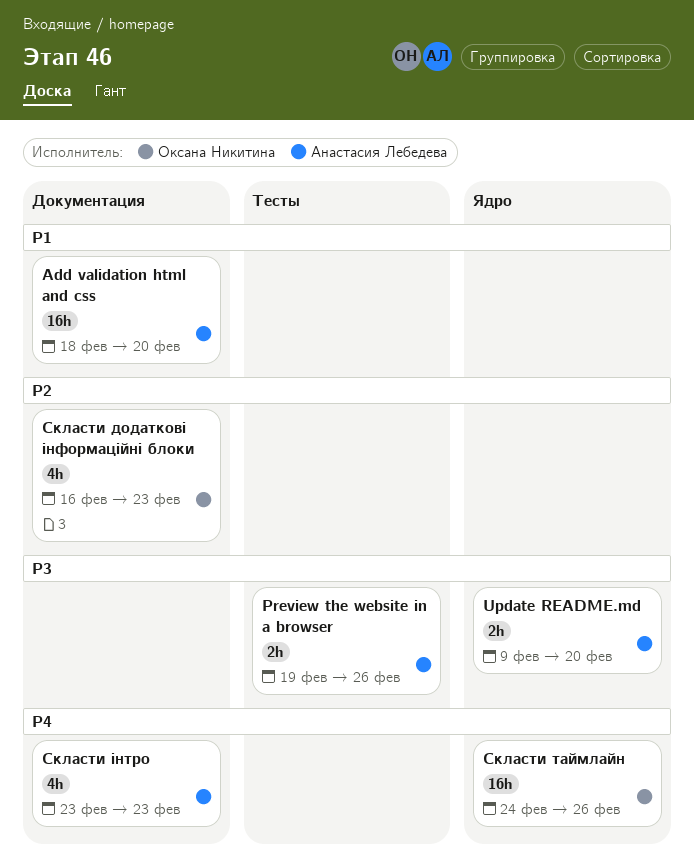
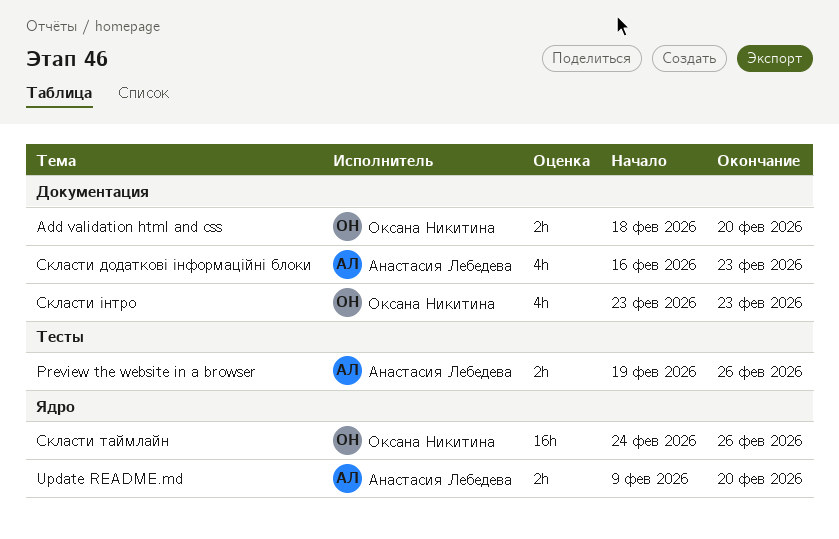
Add validation html and css, owner: Анастасия Лебедева -> Оксана Никитина
Add validation html and css, estimate: 16h -> 2h
Скласти додаткові інформаційні блоки, owner: Оксана Никитина -> Анастасия Лебедева
Скласти інтро, owner: Анастасия Лебедева -> Оксана Никитина

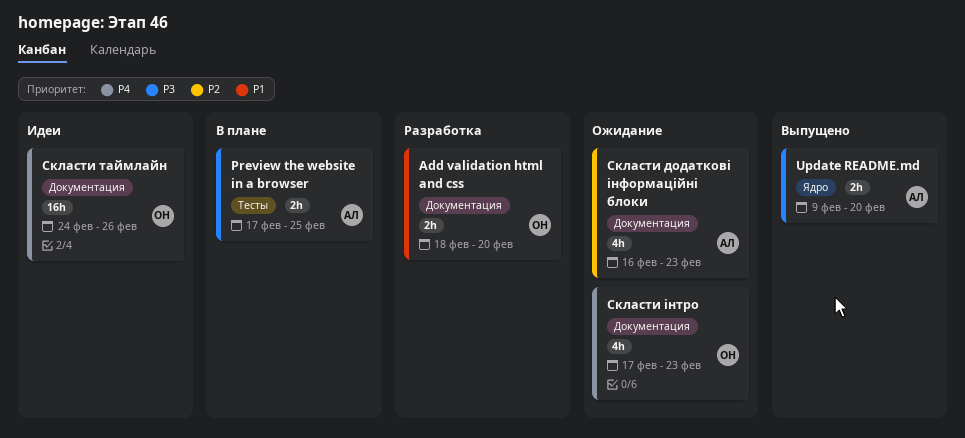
Preview the website in a browser, start: Feb 19 -> Feb 17
Preview the website in a browser, due: Feb 26 -> Feb 25
Скласти таймлайн, label: Ядро -> Документация
Скласти інтро, start: Feb 23 -> Feb 17

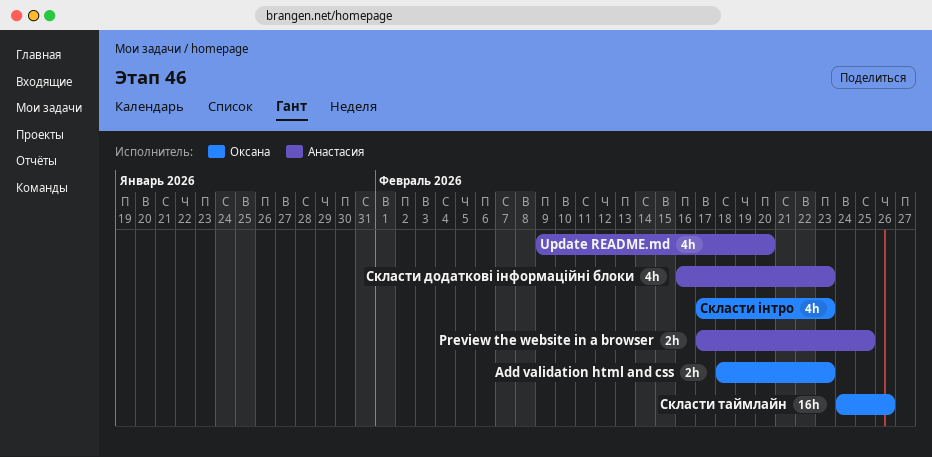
Add validation html and css, due: Feb 20 -> Feb 23
Update README.md, estimate: 2h -> 4h

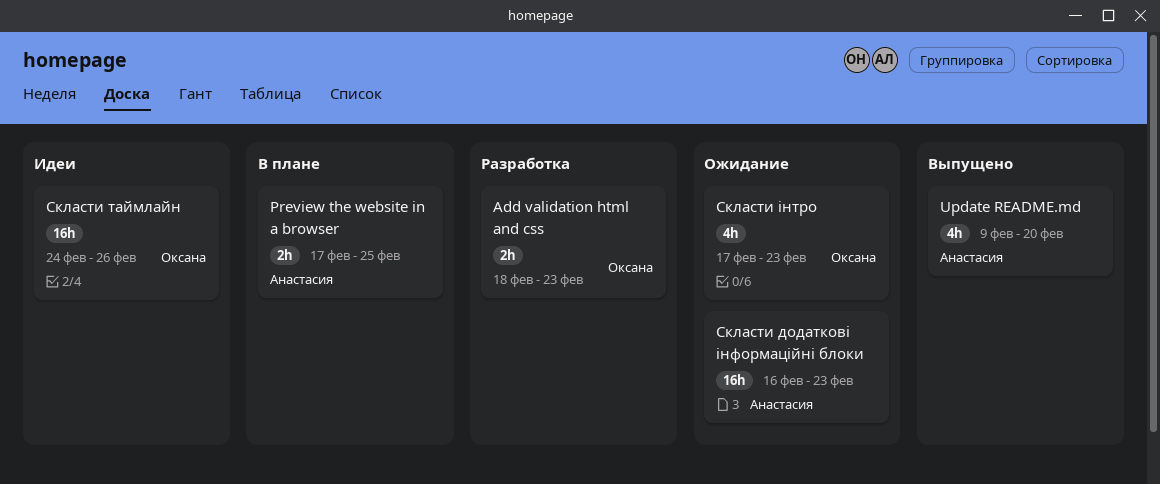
Скласти додаткові інформаційні блоки, estimate: 4h -> 16h

